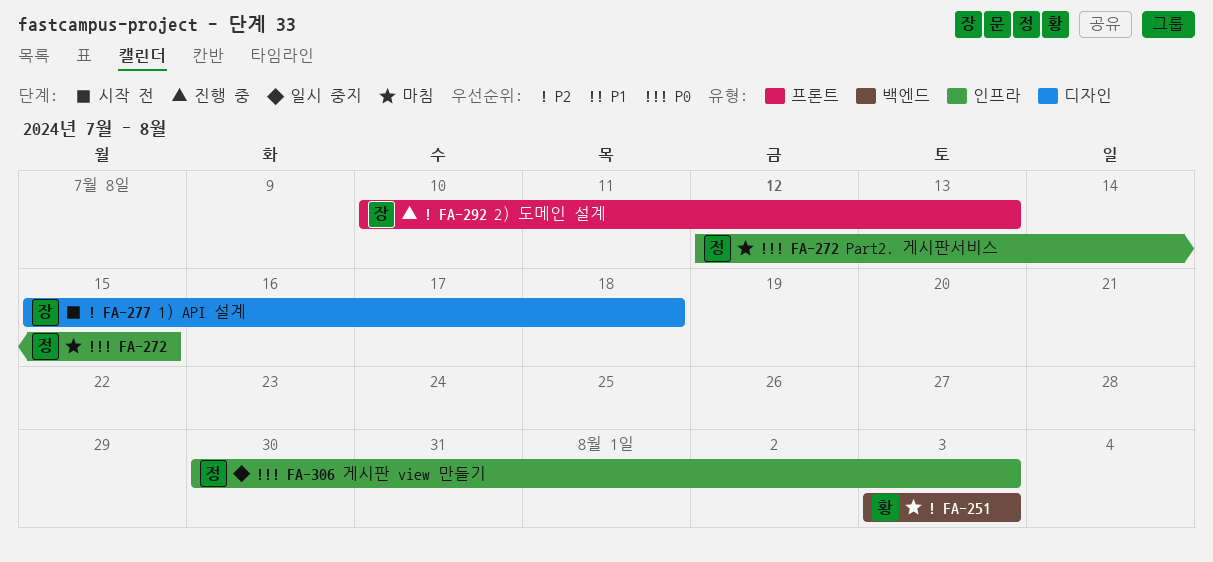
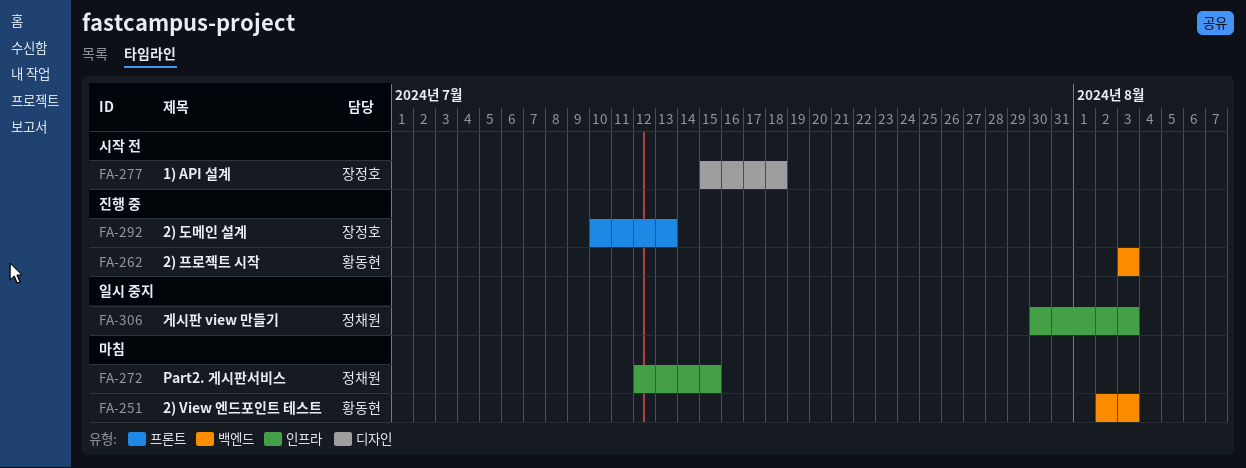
FA-251, start: Aug 3 -> Aug 2
FA-262: none -> present

